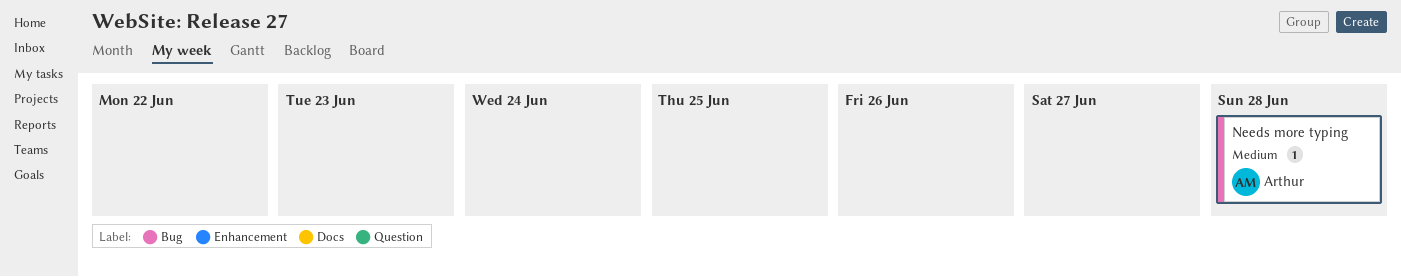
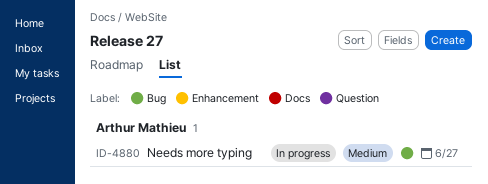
Needs more typing, due: Jun 28 -> Jun 27

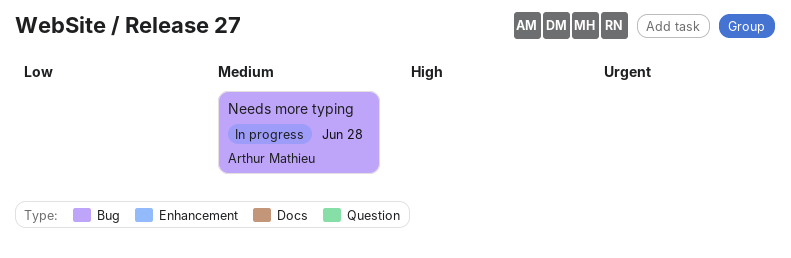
Needs more typing, due: Jun 27 -> Jun 28

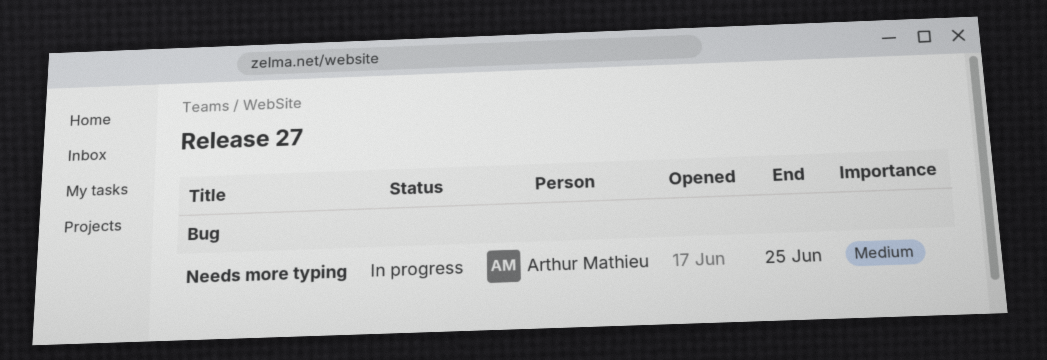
Needs more typing, due: Jun 28 -> Jun 25

